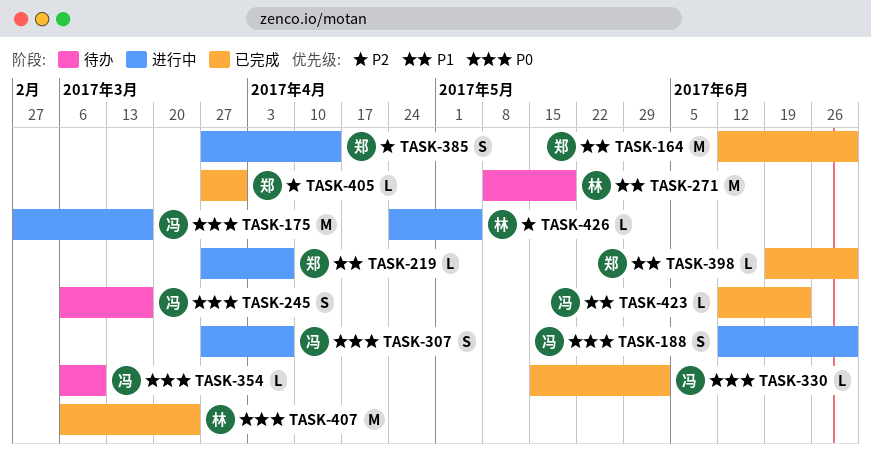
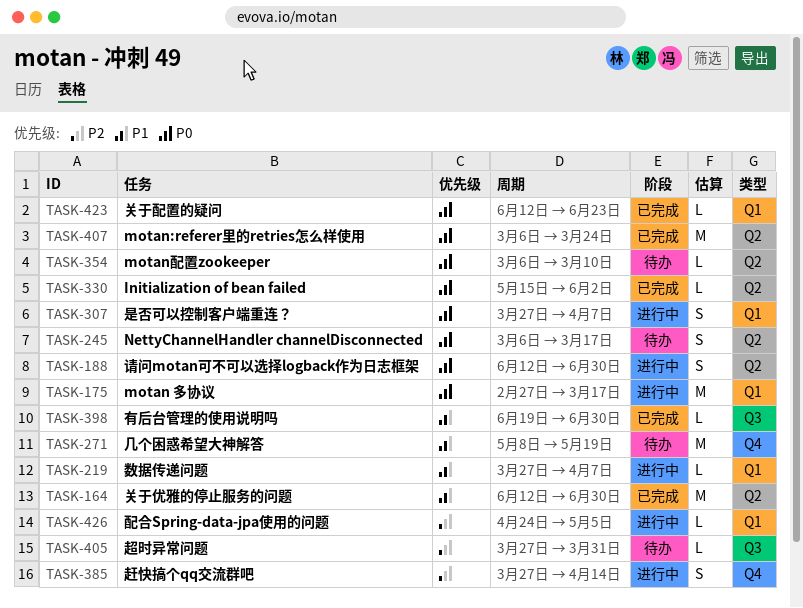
TASK-405, status: 已完成 -> 待办
TASK-423, priority: P1 -> P0

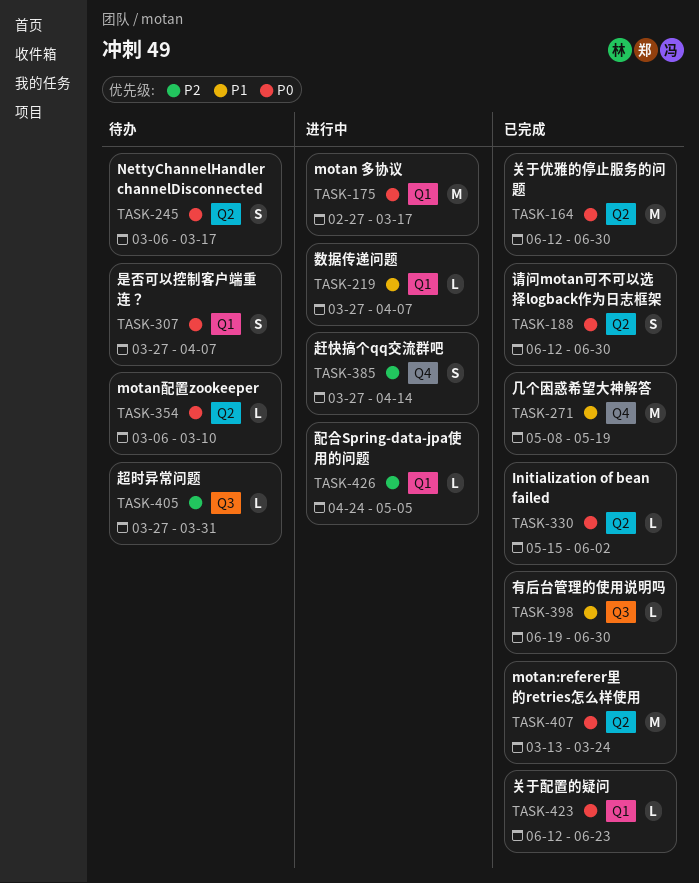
TASK-164, priority: P1 -> P0
TASK-188, status: 进行中 -> 已完成
TASK-271, status: 待办 -> 已完成
TASK-307, status: 进行中 -> 待办
TASK-407, start: Mar 6 -> Mar 13

